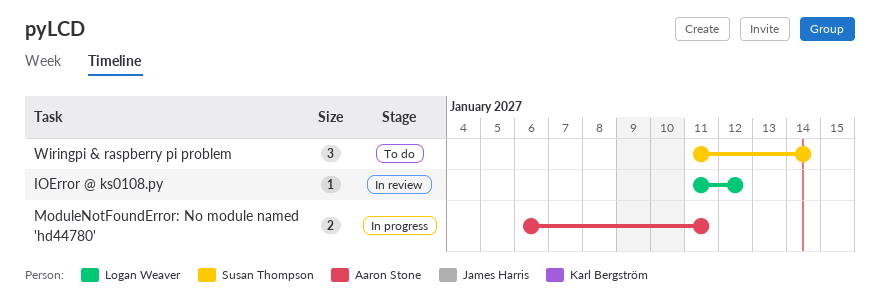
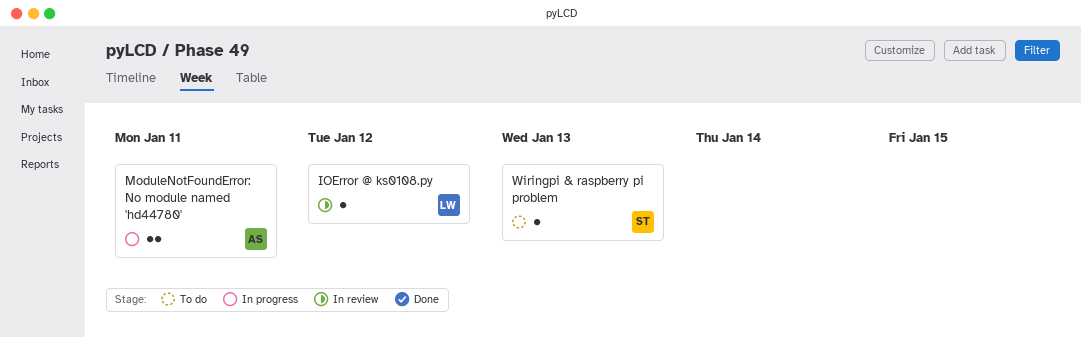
Wiringpi & raspberry pi problem, estimate: 3 -> 1
Wiringpi & raspberry pi problem, due: Jan 14 -> Jan 13

